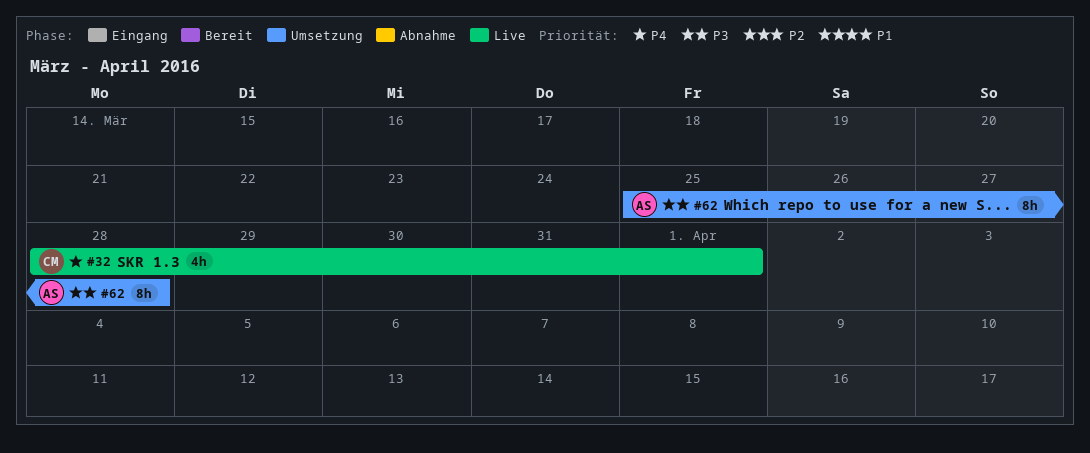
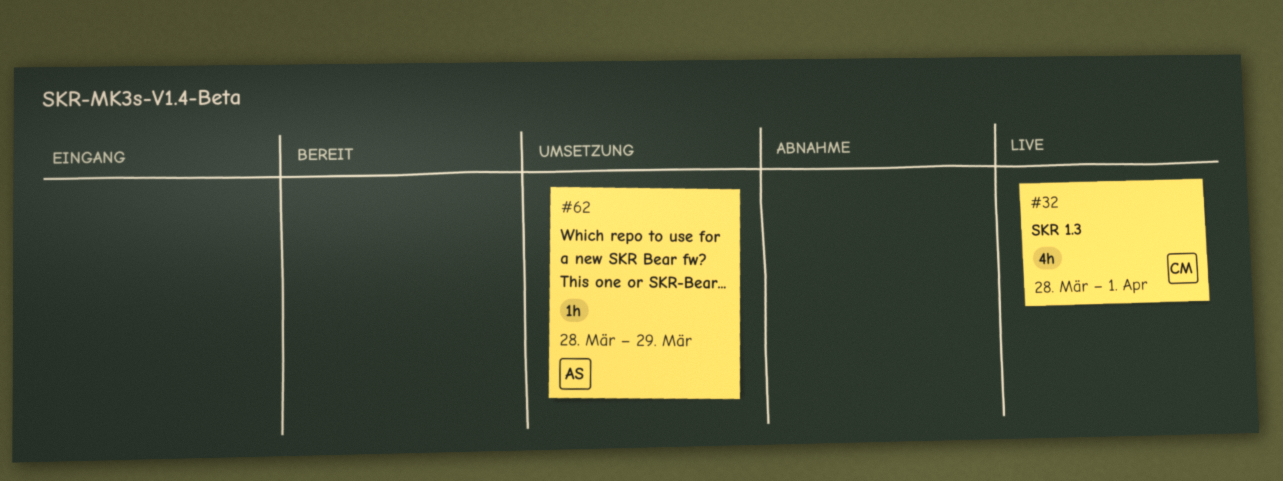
#62, estimate: 8h -> 1h
#62, start: Mar 25 -> Mar 28
#62, due: Mar 28 -> Mar 29

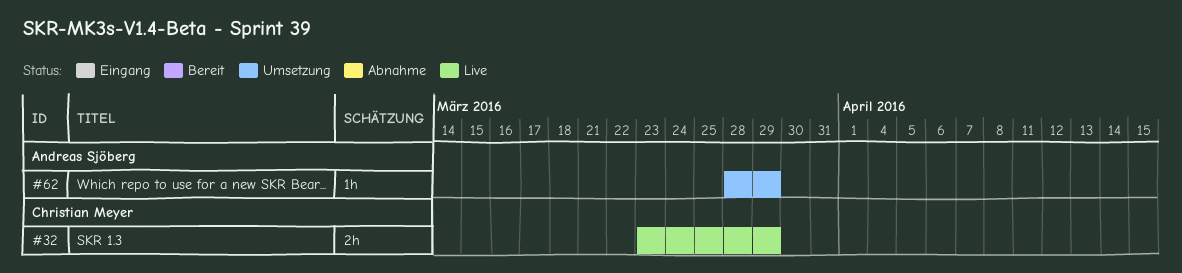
#32, estimate: 4h -> 2h
#32, start: Mar 28 -> Mar 23
#32, due: Apr 1 -> Mar 29

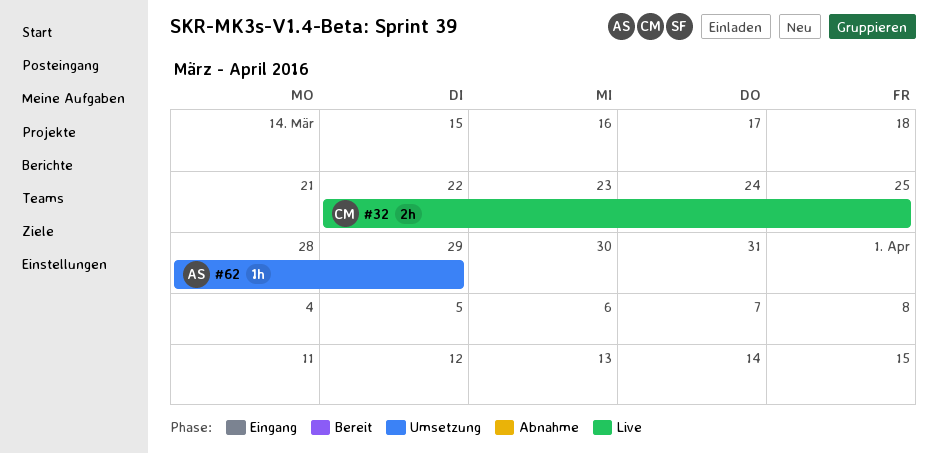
#32, start: Mar 23 -> Mar 22
#32, due: Mar 29 -> Mar 25

